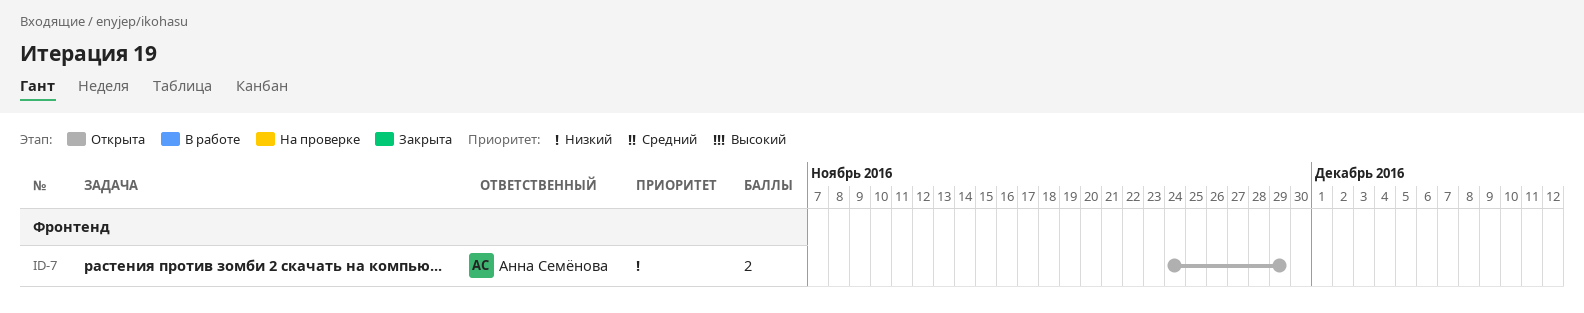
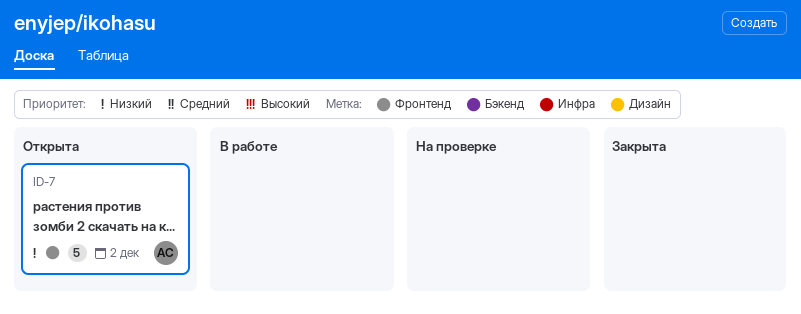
ID-7, estimate: 2 -> 5
ID-7, due: Nov 29 -> Dec 2

